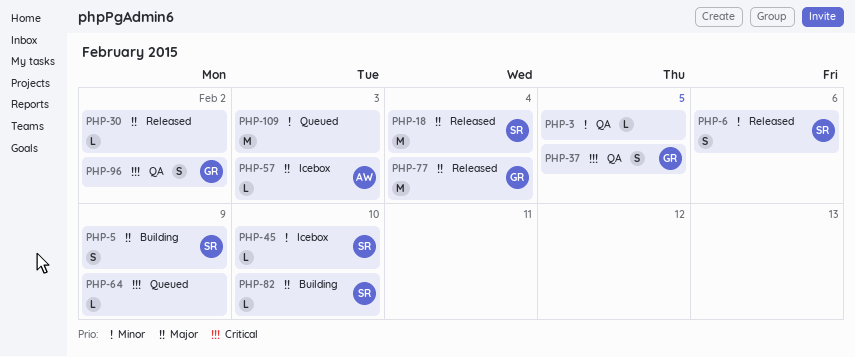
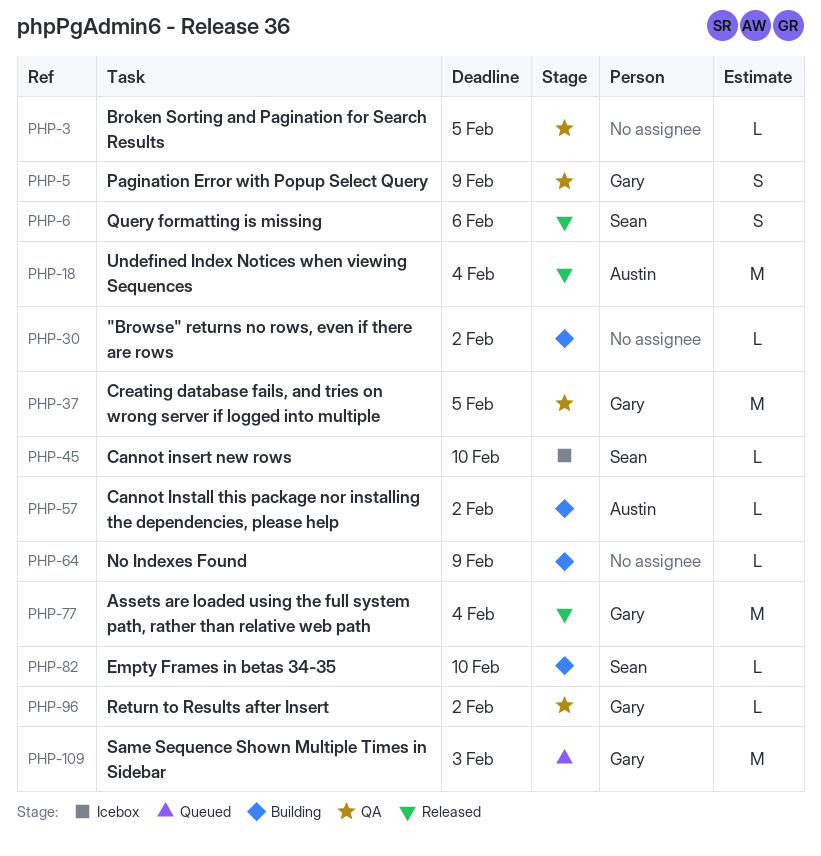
PHP-5, status: Building -> QA
PHP-5, owner: Sean -> Gary
PHP-18, owner: Sean -> Austin
PHP-30, status: Released -> Building
PHP-37, estimate: S -> M
PHP-57, status: Icebox -> Building
PHP-57, due: Feb 3 -> Feb 2
PHP-64, status: Queued -> Building
PHP-96, estimate: S -> L
PHP-109, owner: none -> Gary

